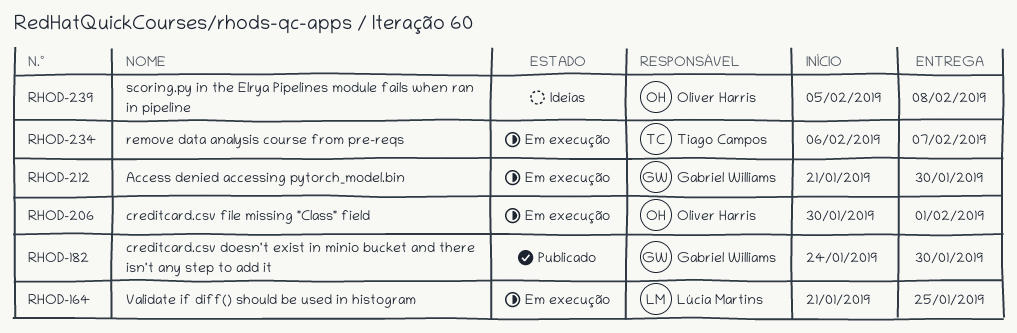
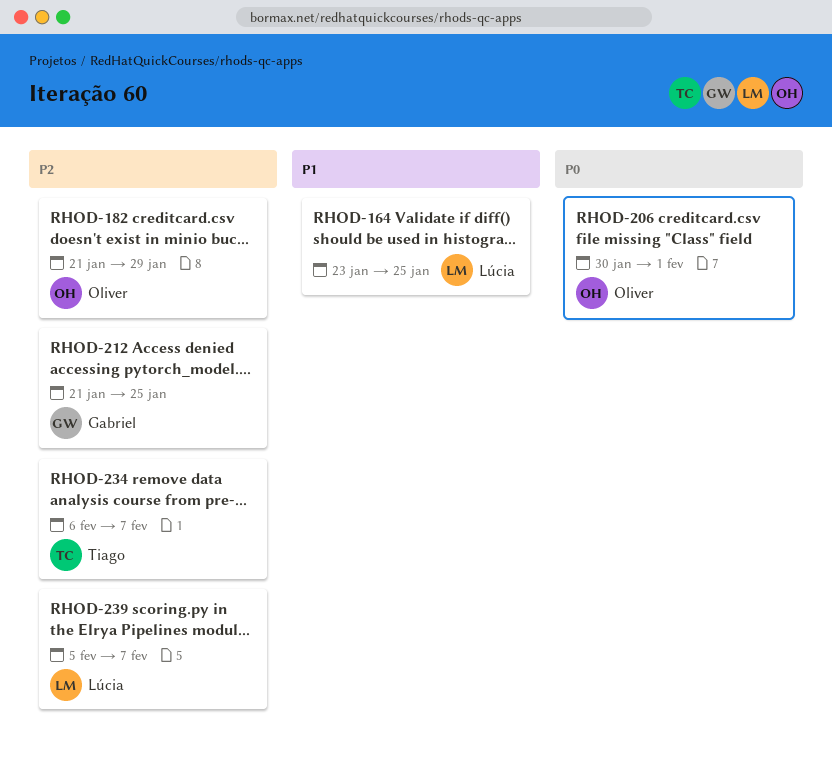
RHOD-164, start: Jan 21 -> Jan 23
RHOD-182, owner: Gabriel Williams -> Oliver Harris
RHOD-182, start: Jan 24 -> Jan 21
RHOD-182, due: Jan 30 -> Jan 29
RHOD-212, due: Jan 30 -> Jan 25
RHOD-239, owner: Oliver Harris -> Lúcia Martins
RHOD-239, due: Feb 8 -> Feb 7

